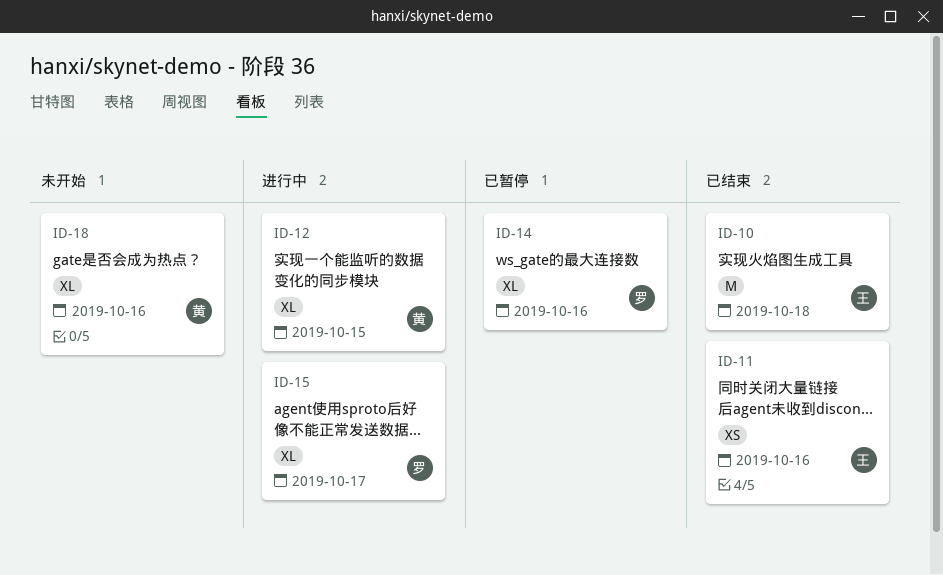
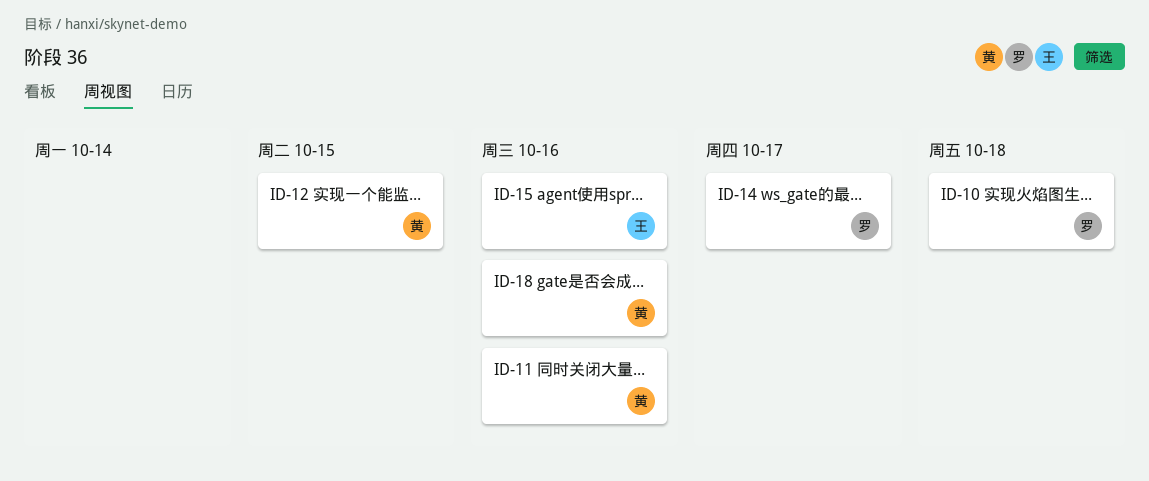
ID-10, owner: 王 -> 罗
ID-11, owner: 王 -> 黄
ID-14, due: Oct 16 -> Oct 17
ID-15, owner: 罗 -> 王
ID-15, due: Oct 17 -> Oct 16

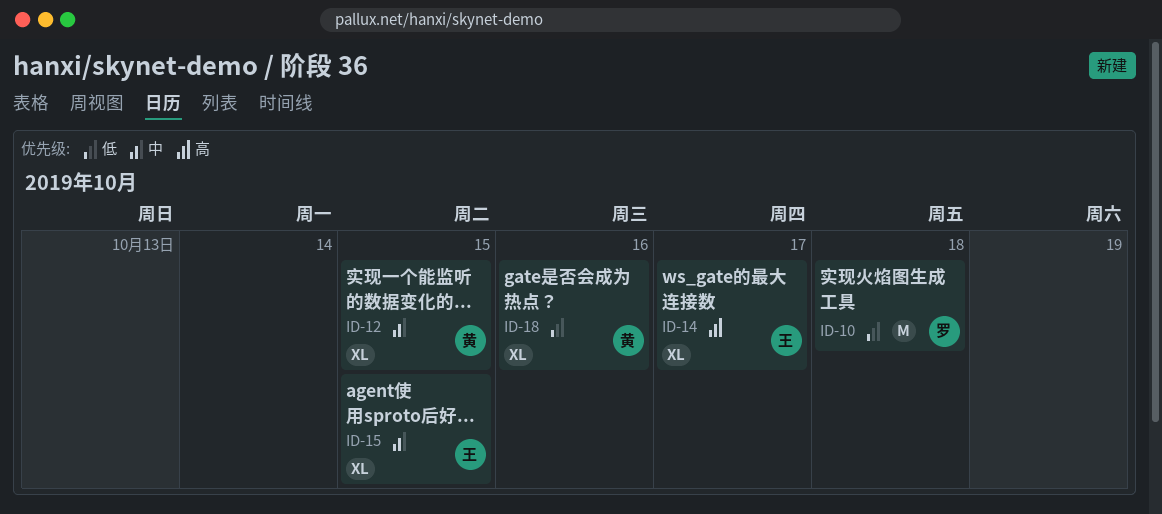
ID-11: present -> none
ID-14, owner: 罗 -> 王
ID-15, due: Oct 16 -> Oct 15

